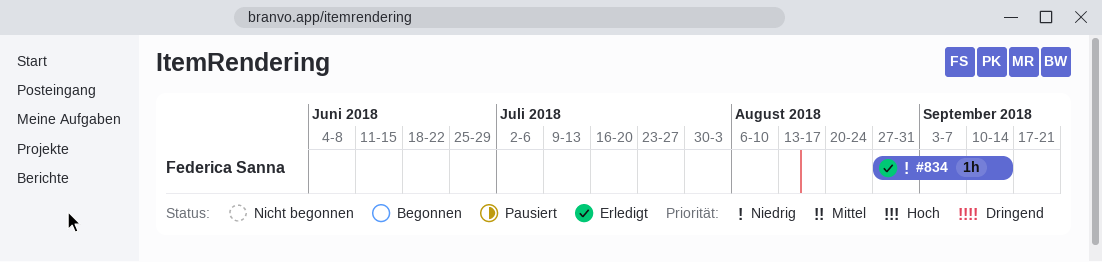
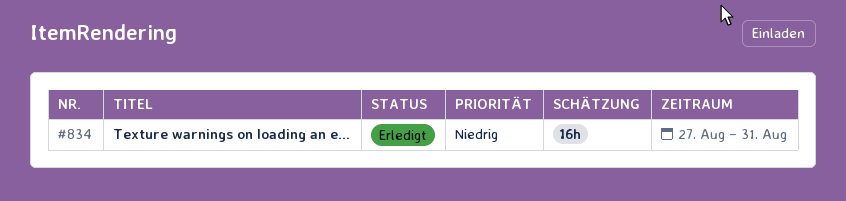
#834, estimate: 1h -> 16h
#834, due: Sep 14 -> Aug 31

